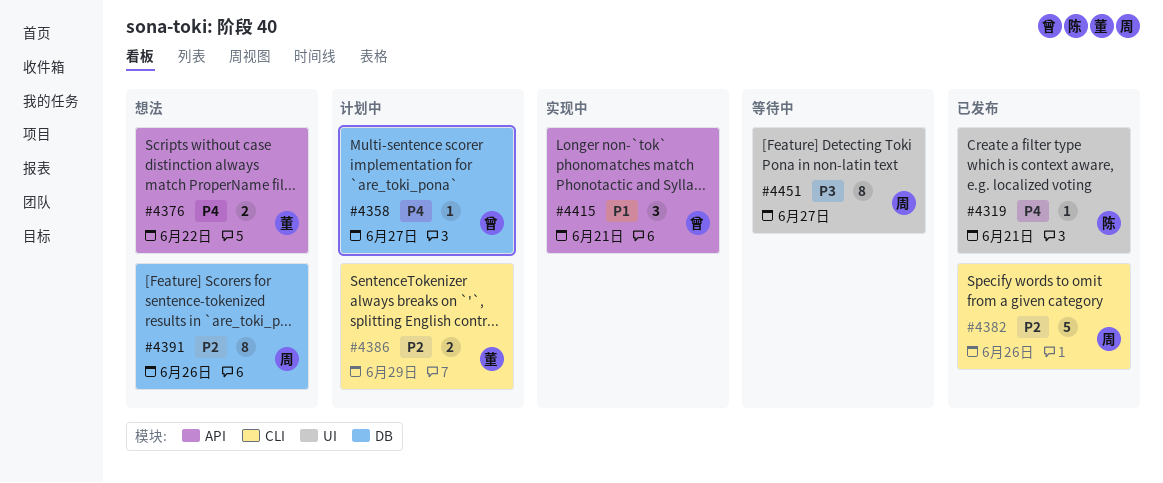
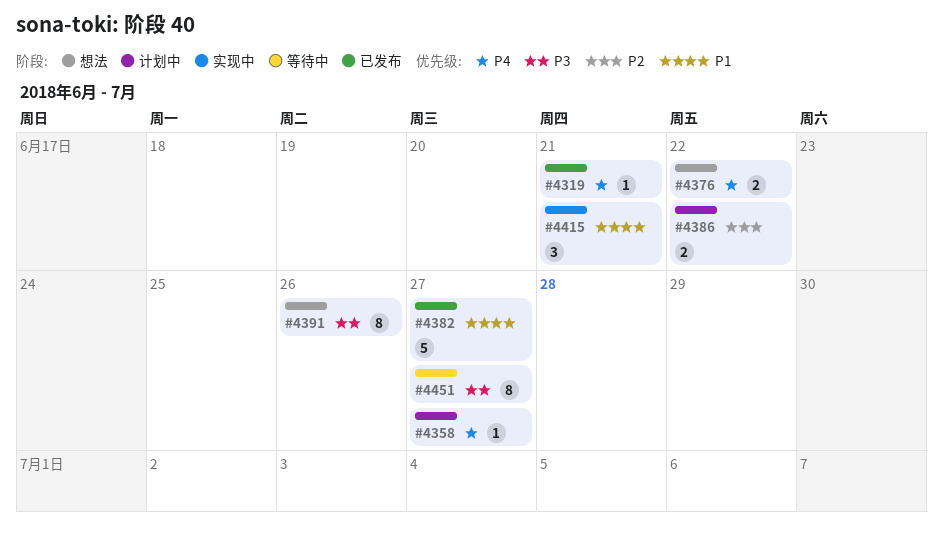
#4382, priority: P2 -> P1
#4382, due: Jun 26 -> Jun 27
#4386, due: Jun 29 -> Jun 22
#4391, priority: P2 -> P3

